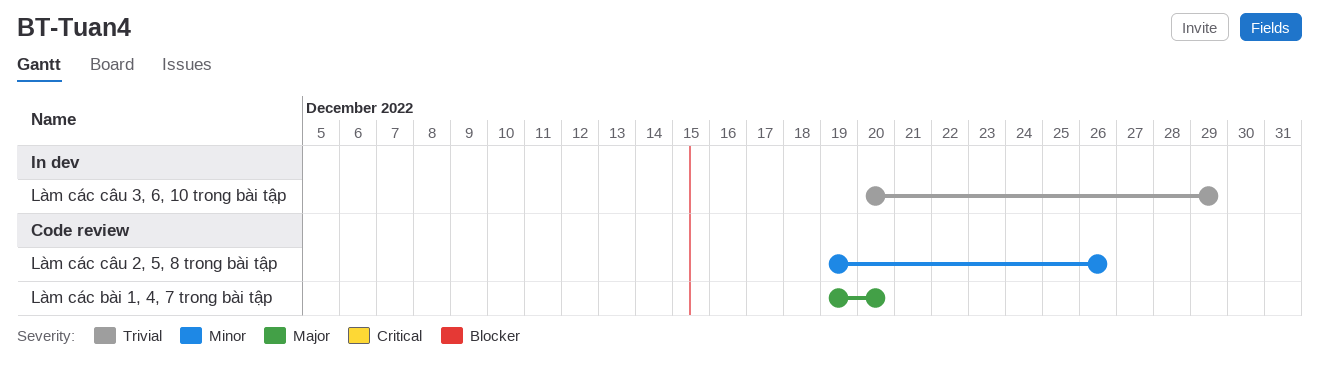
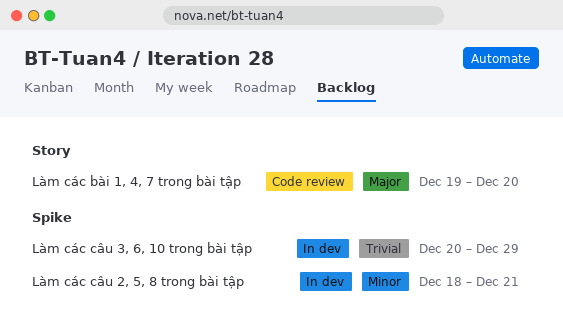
Làm các câu 2, 5, 8 trong bài tập, status: Code review -> In dev
Làm các câu 2, 5, 8 trong bài tập, start: Dec 19 -> Dec 18
Làm các câu 2, 5, 8 trong bài tập, due: Dec 26 -> Dec 21

